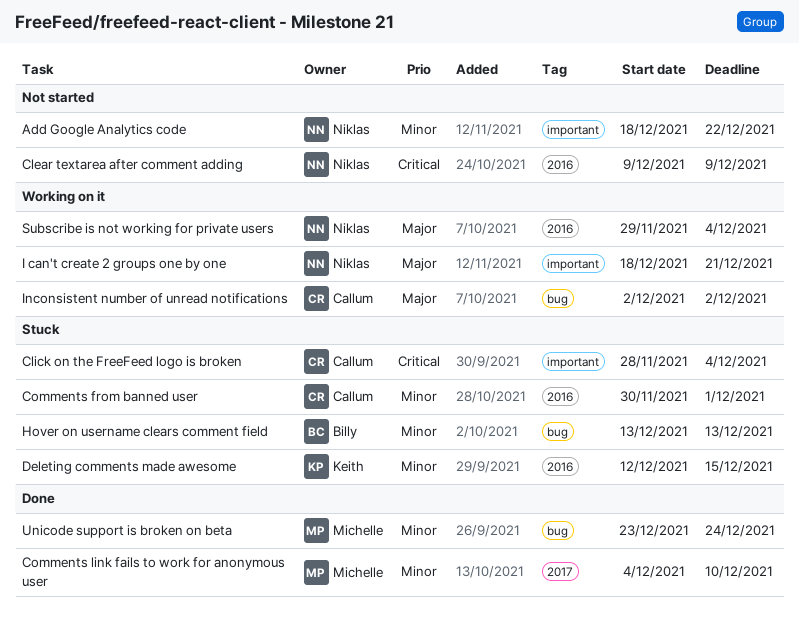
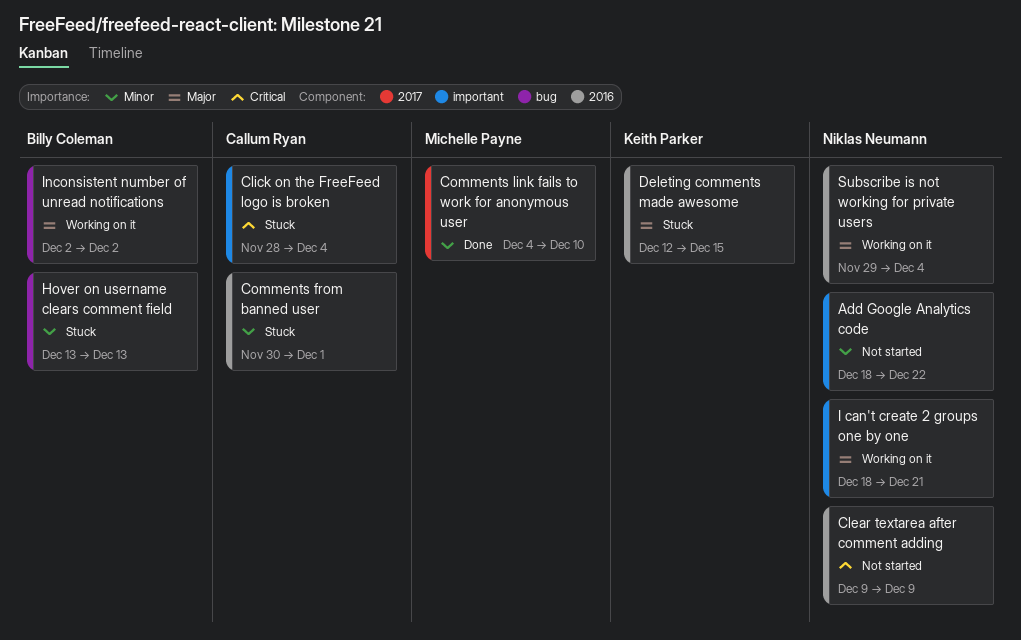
Deleting comments made awesome, priority: Minor -> Major
Inconsistent number of unread notifications, owner: Callum Ryan -> Billy Coleman
Unicode support is broken on beta: present -> none

